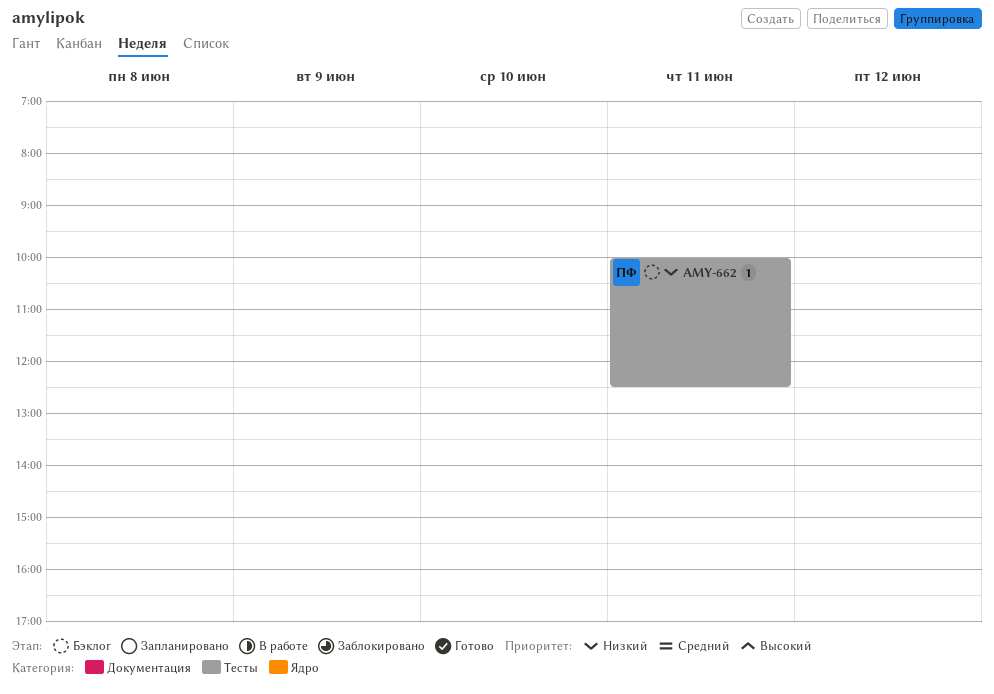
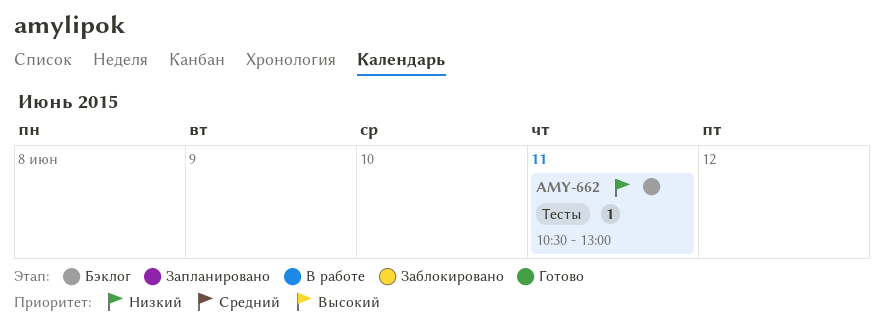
AMY-662, begins: 10:00 -> 10:30
AMY-662, ends: 12:30 -> 13:00

